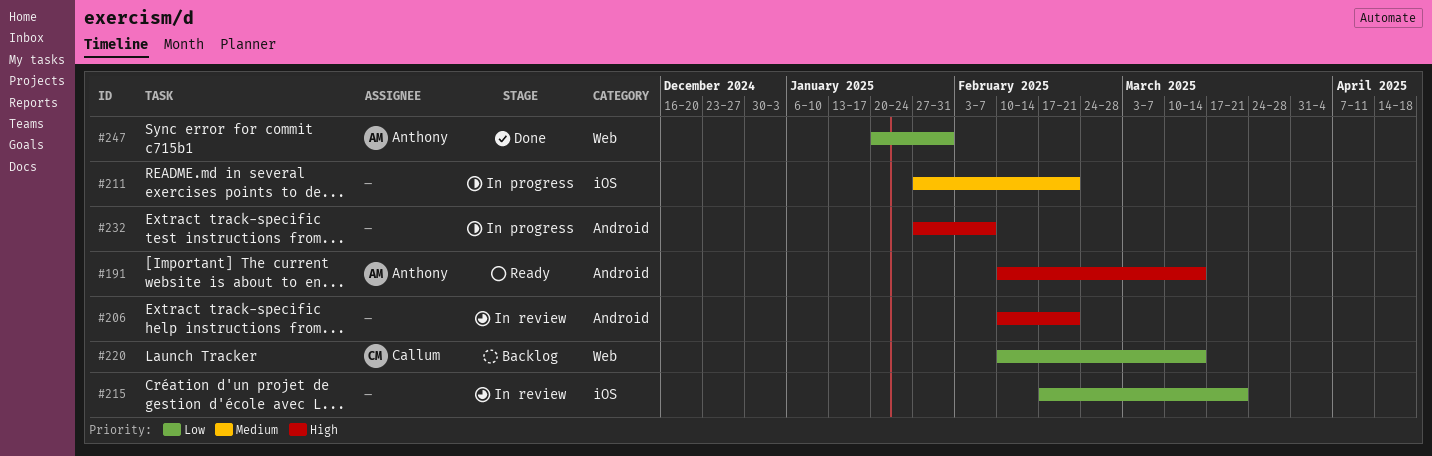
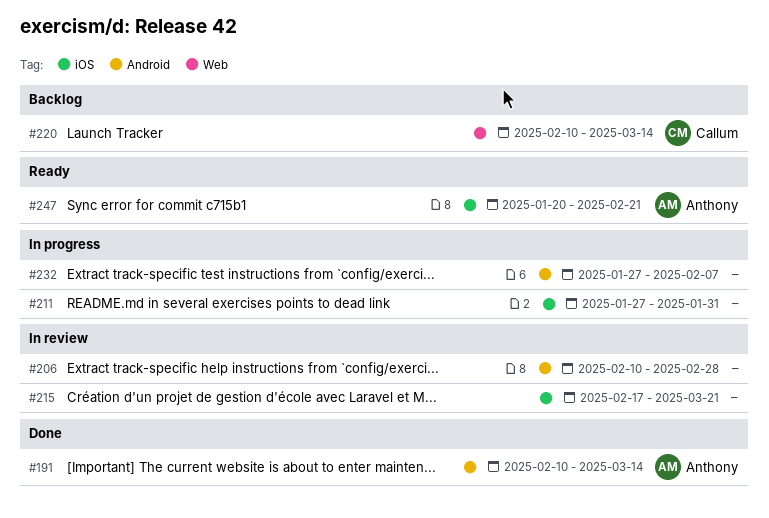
#191, status: Ready -> Done
#206, due: Feb 21 -> Feb 28
#211, due: Feb 21 -> Jan 31
#247, status: Done -> Ready
#247, label: Web -> iOS
#247, due: Jan 31 -> Feb 21

